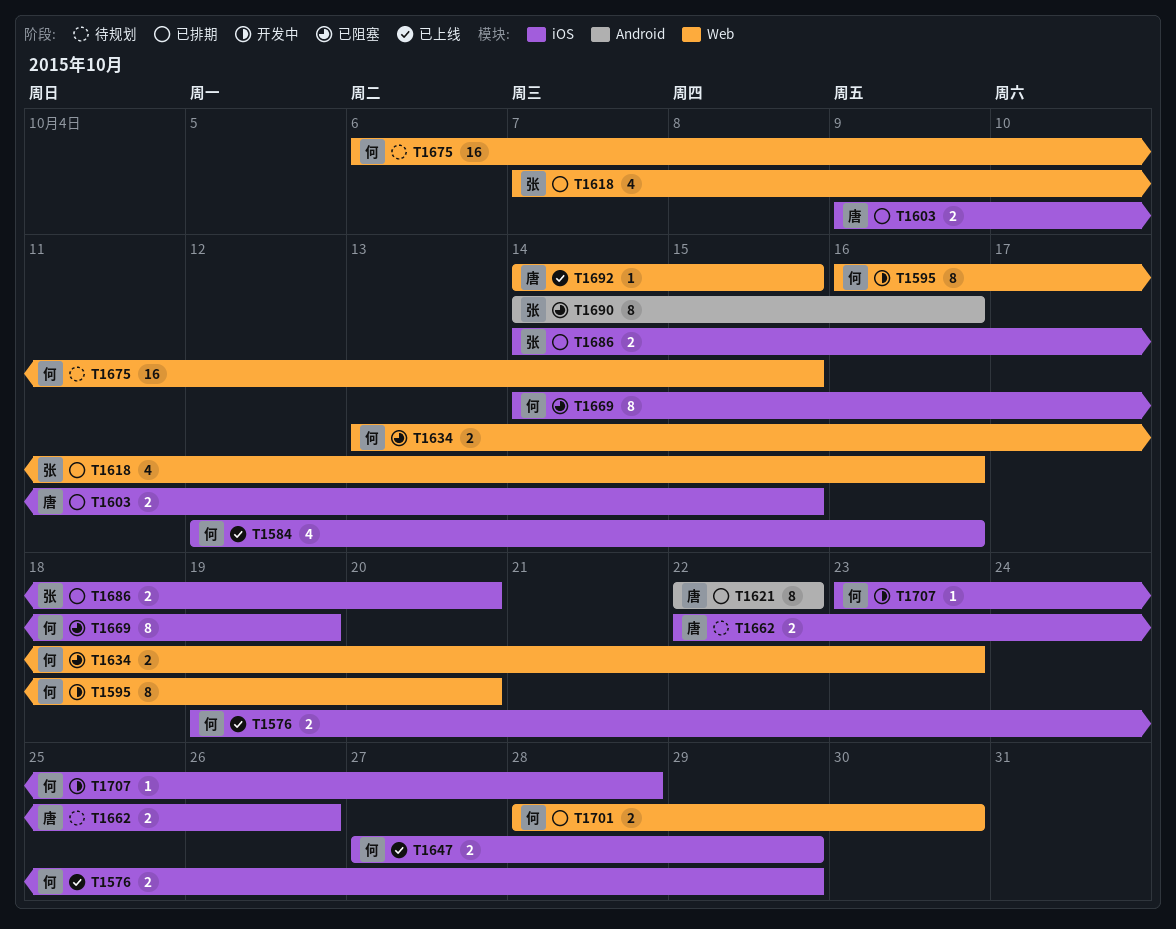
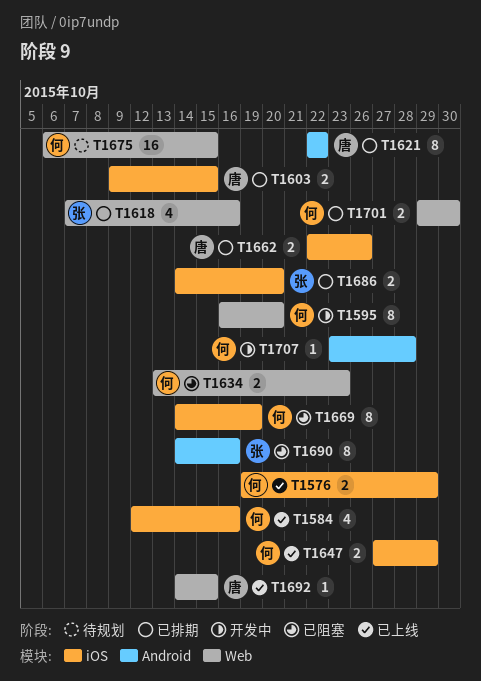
T1662, status: 待规划 -> 已排期
T1701, start: Oct 28 -> Oct 29
T1707, label: iOS -> Android

